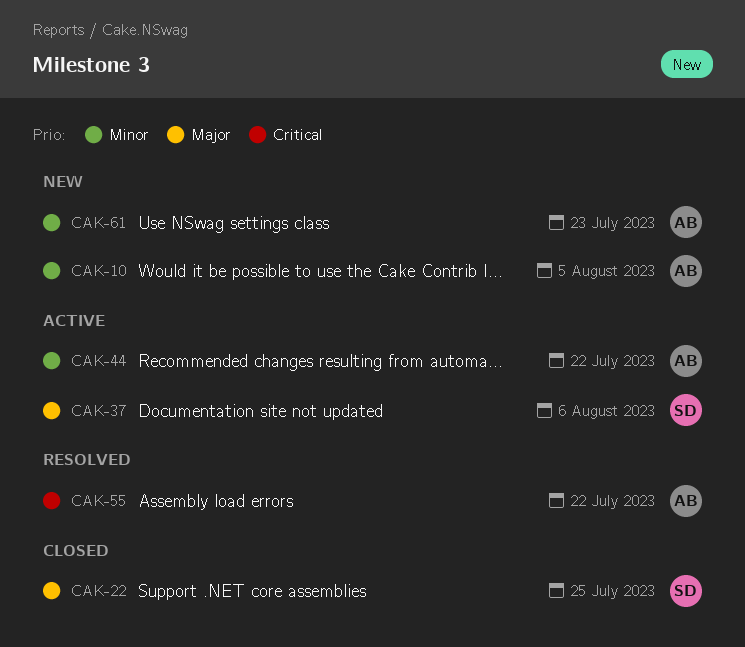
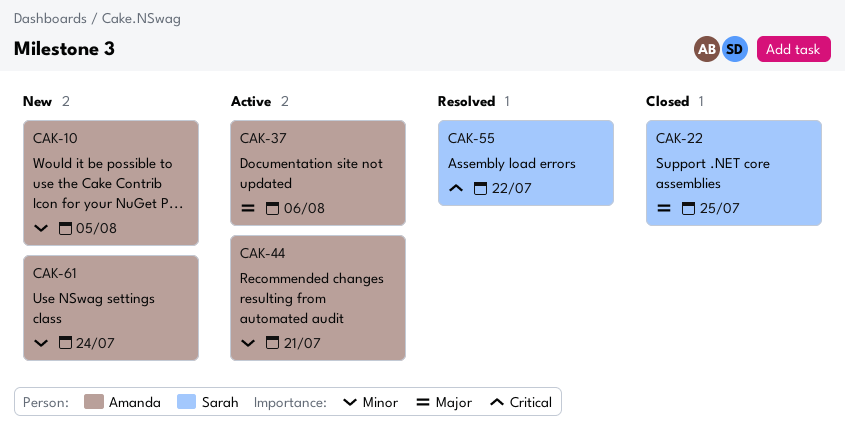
CAK-37, owner: Sarah -> Amanda
CAK-44, due: Jul 22 -> Jul 21
CAK-55, owner: Amanda -> Sarah
CAK-61, due: Jul 23 -> Jul 24

